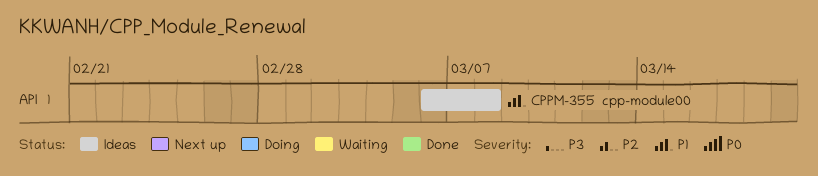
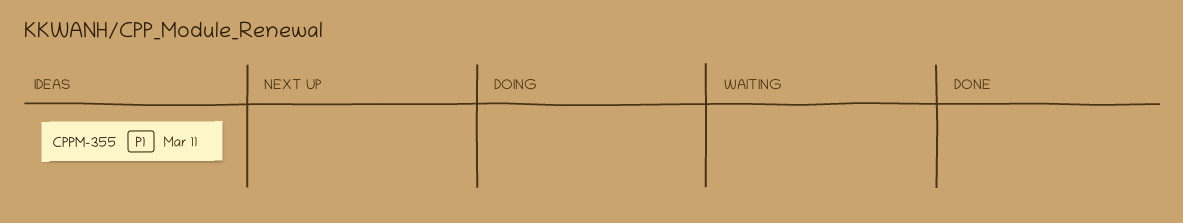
CPPM-355, due: Mar 8 -> Mar 11

